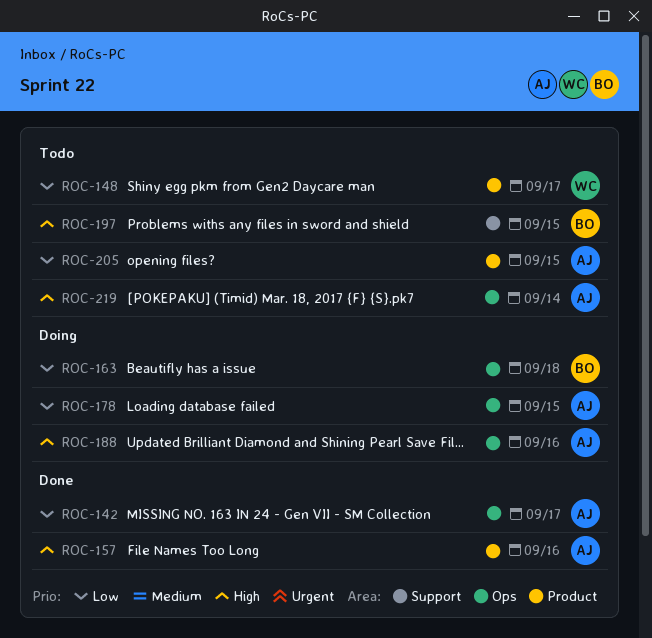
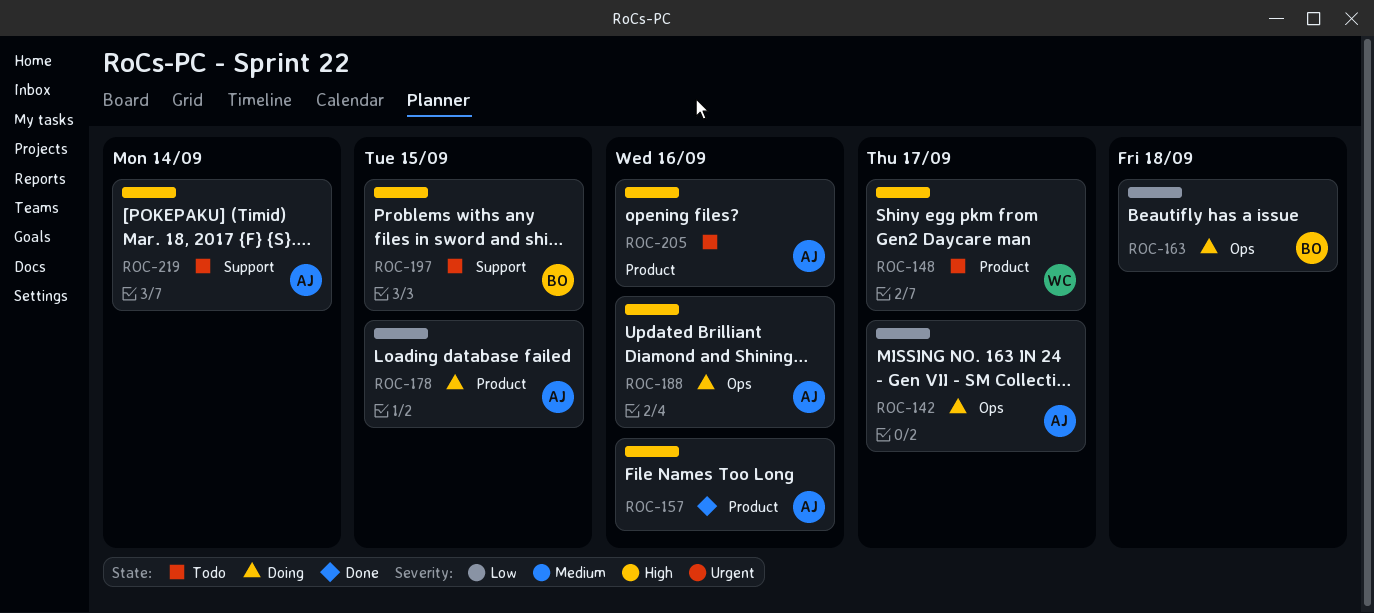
ROC-142, status: Done -> Doing
ROC-148, priority: Low -> High
ROC-178, label: Ops -> Product
ROC-205, priority: Low -> High
ROC-205, due: Sep 15 -> Sep 16
ROC-219, label: Ops -> Support

